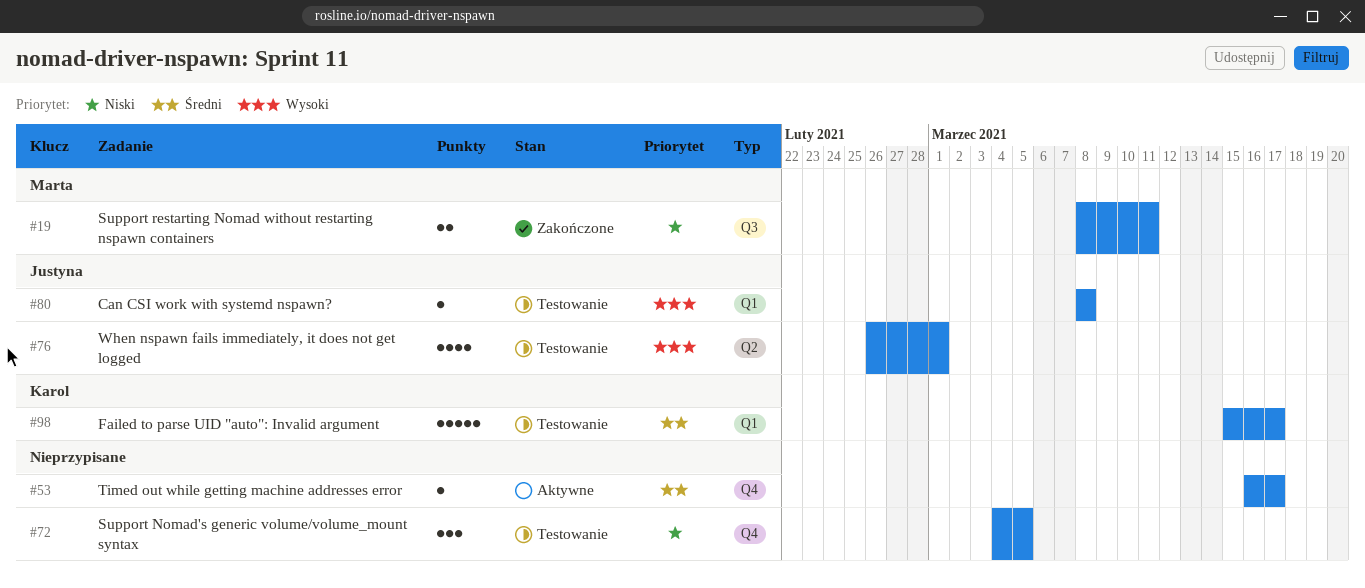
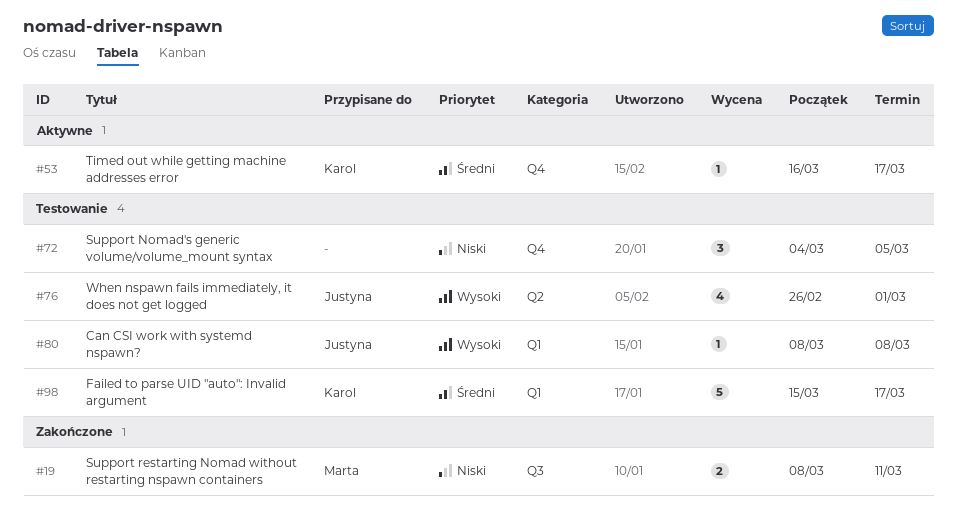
#53, owner: none -> Karol

